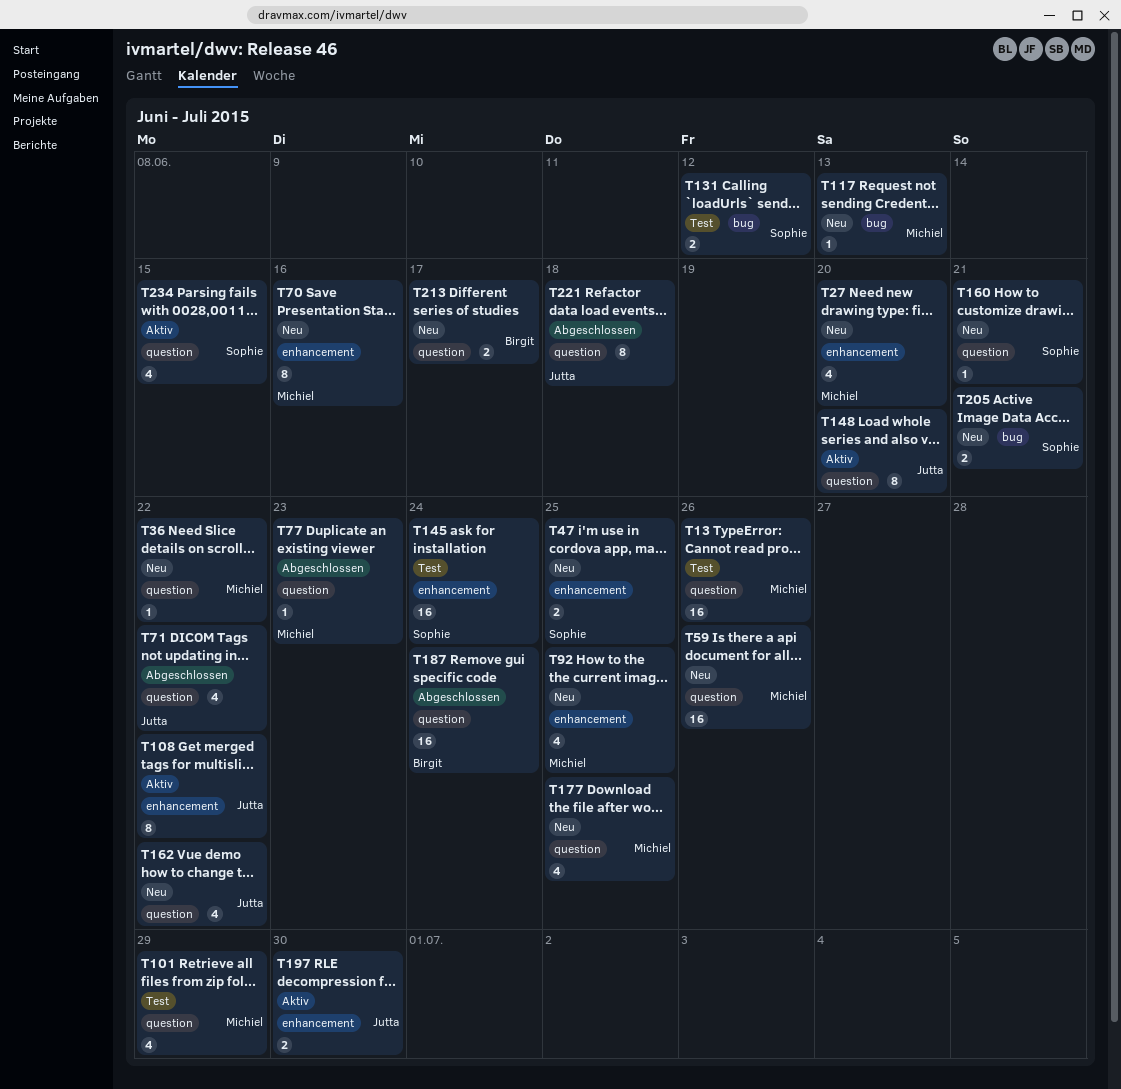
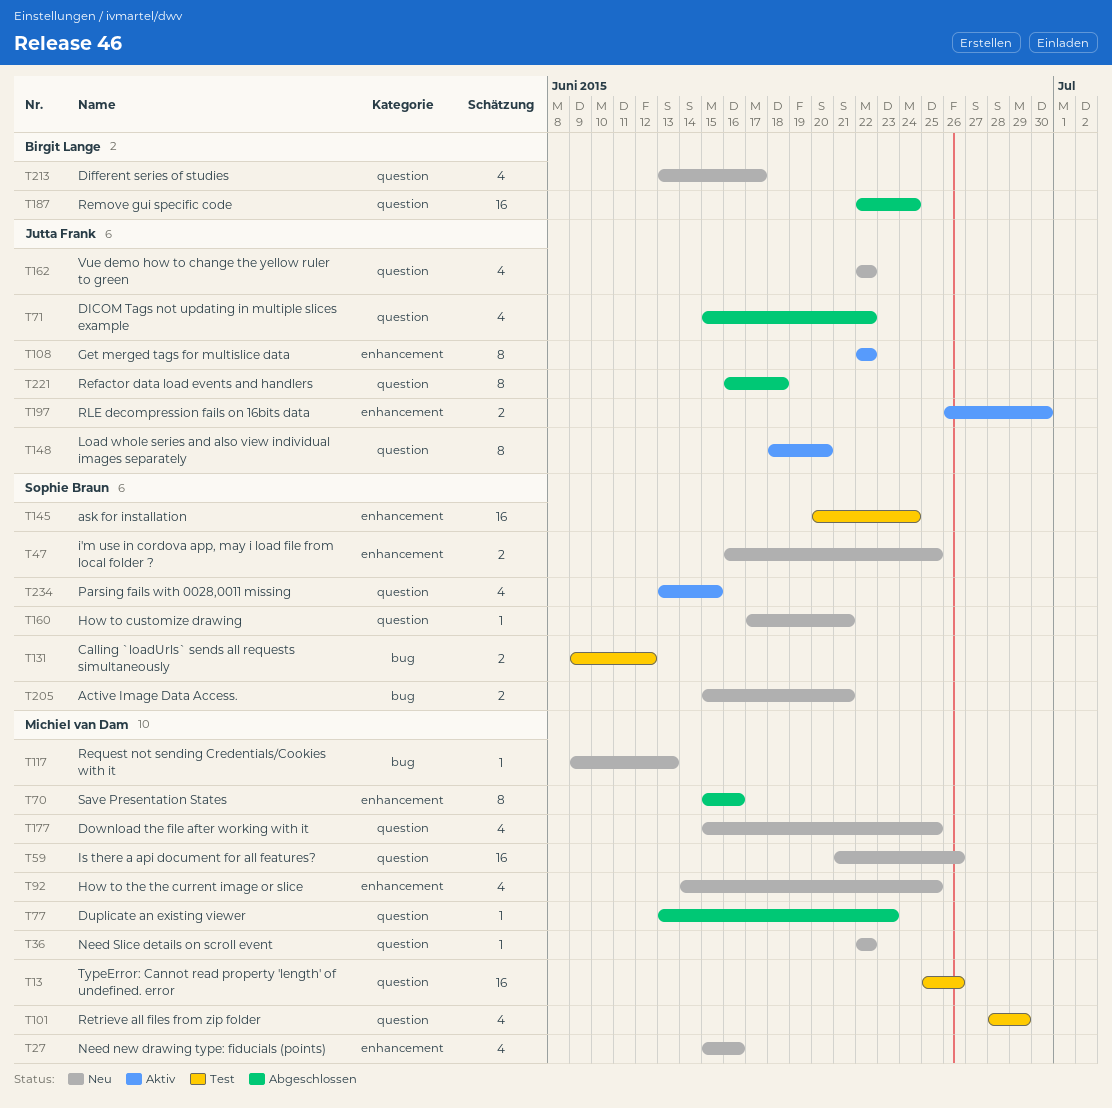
T27, due: Jun 20 -> Jun 16
T70, status: Neu -> Abgeschlossen
T213, estimate: 2 -> 4

